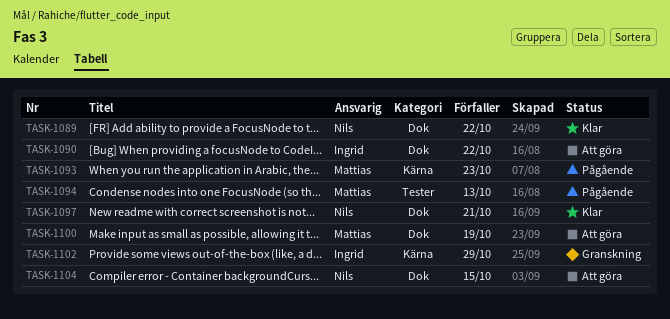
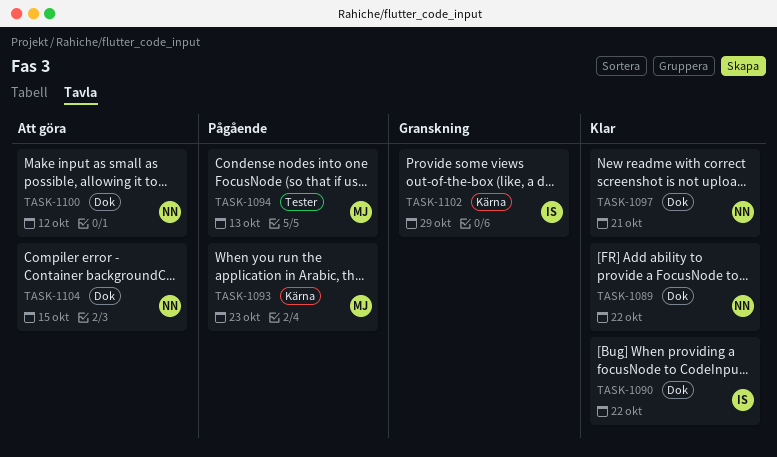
TASK-1090, status: Att göra -> Klar
TASK-1100, owner: Mattias -> Nils
TASK-1100, due: Oct 19 -> Oct 12

